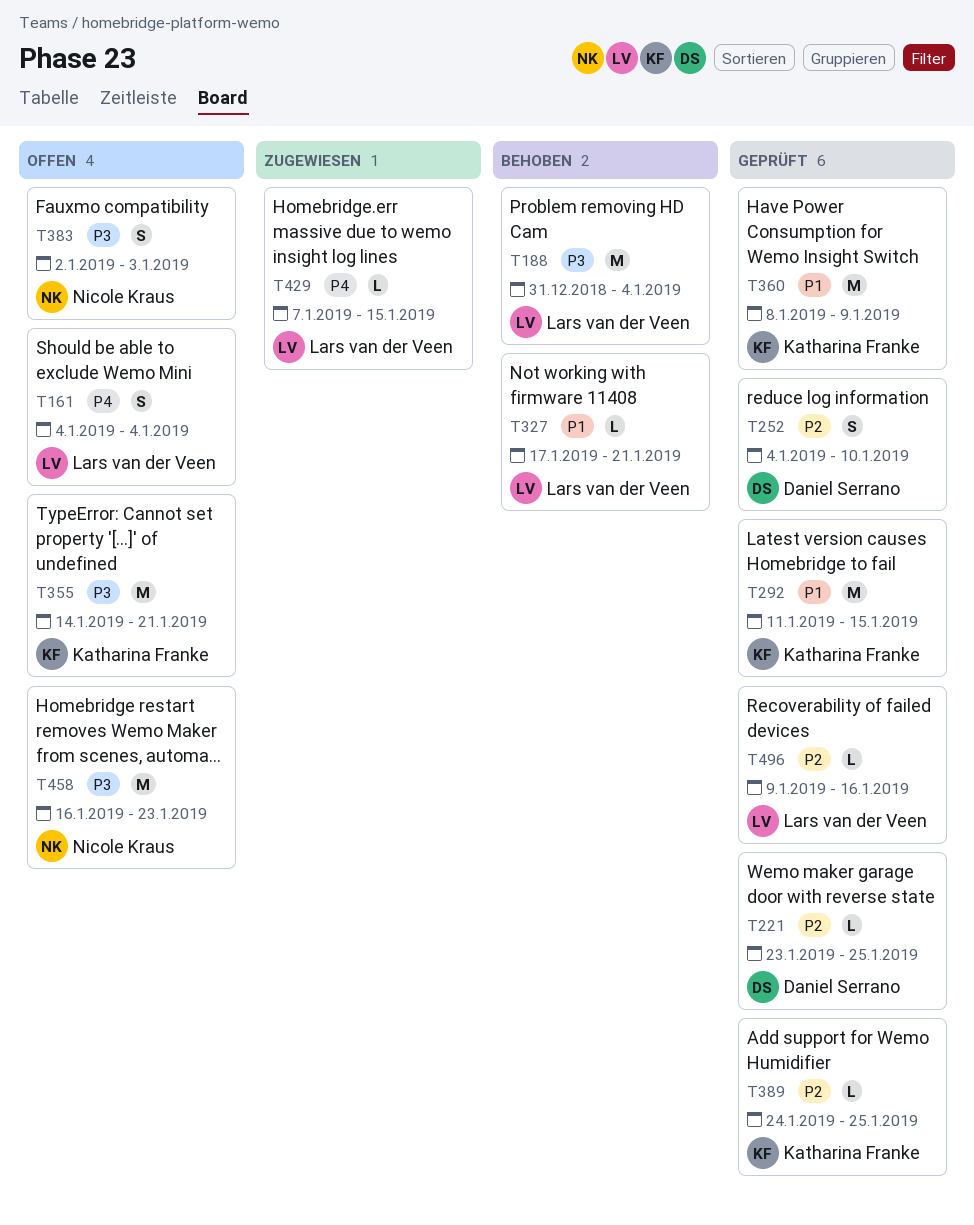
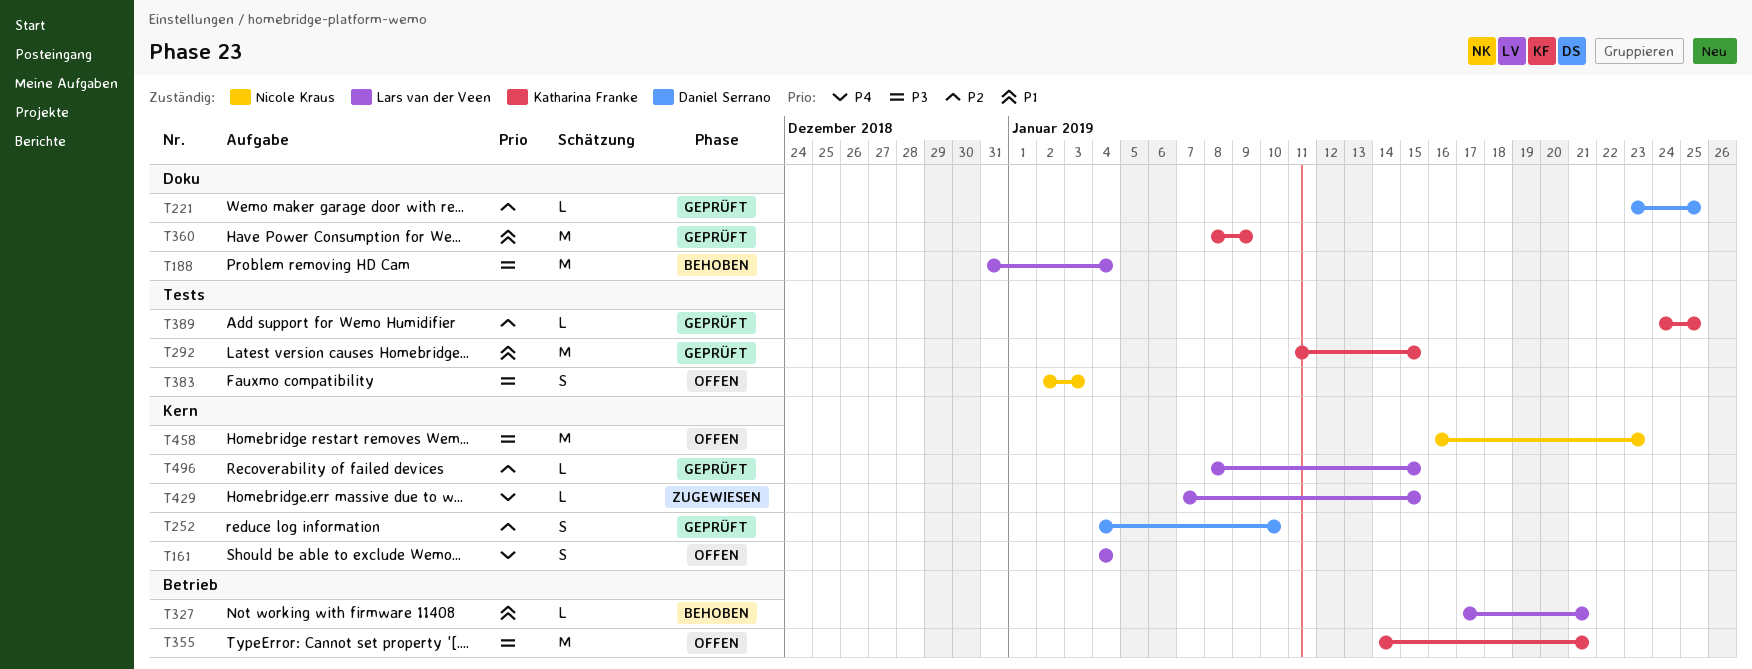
T496, start: Jan 9 -> Jan 8
T496, due: Jan 16 -> Jan 15

